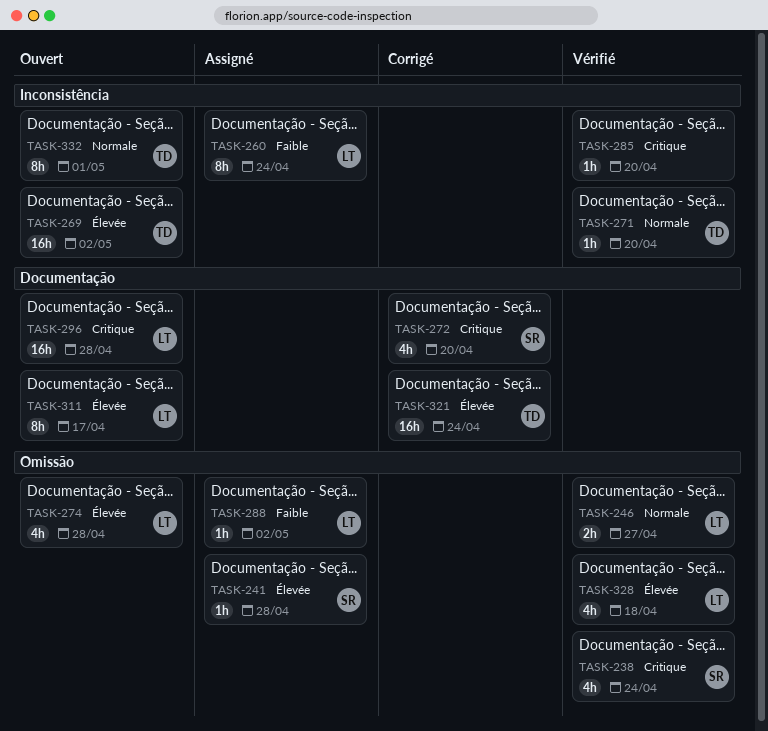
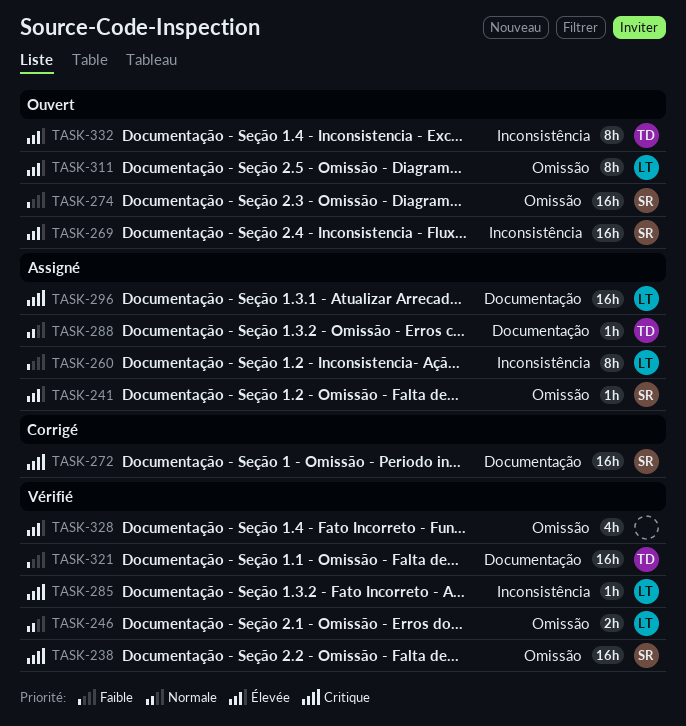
TASK-238, estimate: 4h -> 16h
TASK-269, owner: TD -> SR
TASK-271: present -> none
TASK-272, estimate: 4h -> 16h
TASK-274, owner: LT -> SR
TASK-274, priority: Élevée -> Faible
TASK-274, estimate: 4h -> 16h
TASK-285, owner: none -> LT
TASK-288, owner: LT -> TD
TASK-288, priority: Faible -> Normale
TASK-288, label: Omissão -> Documentação
TASK-296, status: Ouvert -> Assigné
TASK-311, label: Documentação -> Omissão
TASK-321, status: Corrigé -> Vérifié
TASK-321, priority: Élevée -> Faible
TASK-328, owner: LT -> none
TASK-332, priority: Normale -> Élevée

